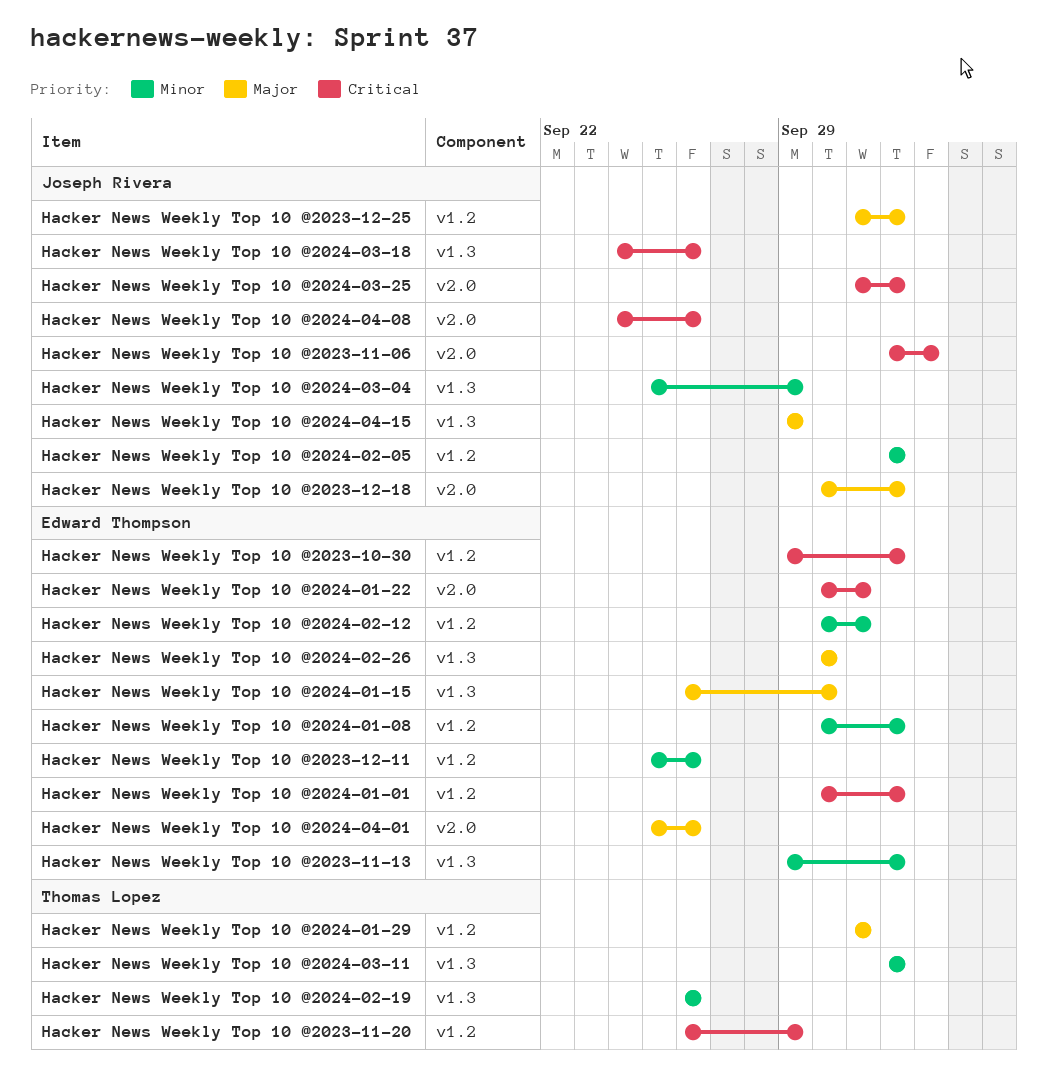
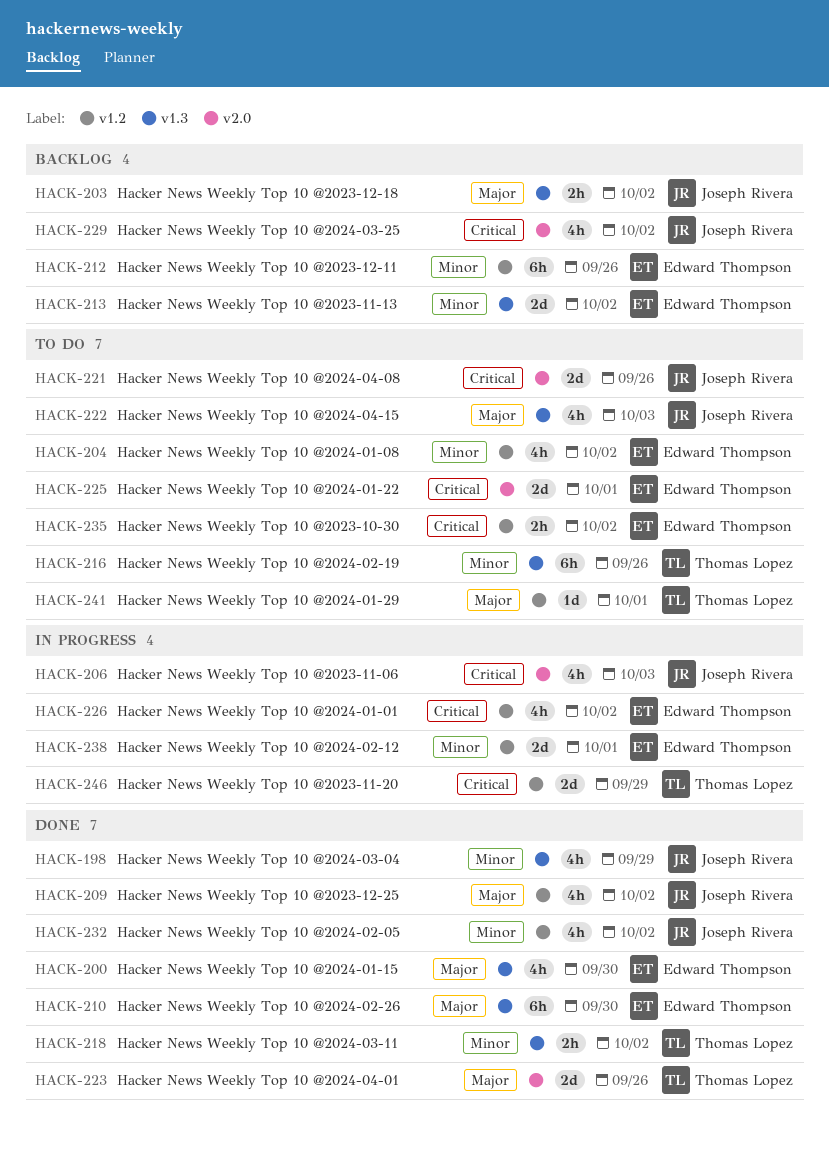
Hacker News Weekly Top 10 @2023-12-18, label: v2.0 -> v1.3
Hacker News Weekly Top 10 @2024-03-18: present -> none
Hacker News Weekly Top 10 @2024-04-01, owner: Edward Thompson -> Thomas Lopez
Hacker News Weekly Top 10 @2024-04-15, due: Sep 29 -> Oct 3

